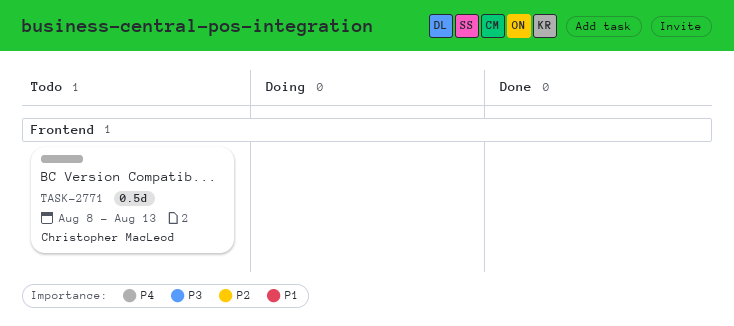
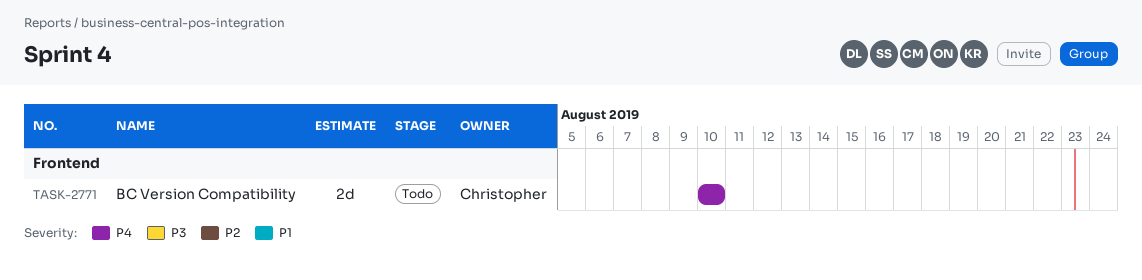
TASK-2771, estimate: 0.5d -> 2d
TASK-2771, start: Aug 8 -> Aug 10
TASK-2771, due: Aug 13 -> Aug 10

